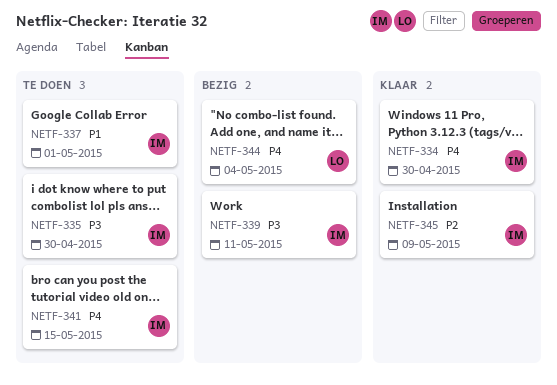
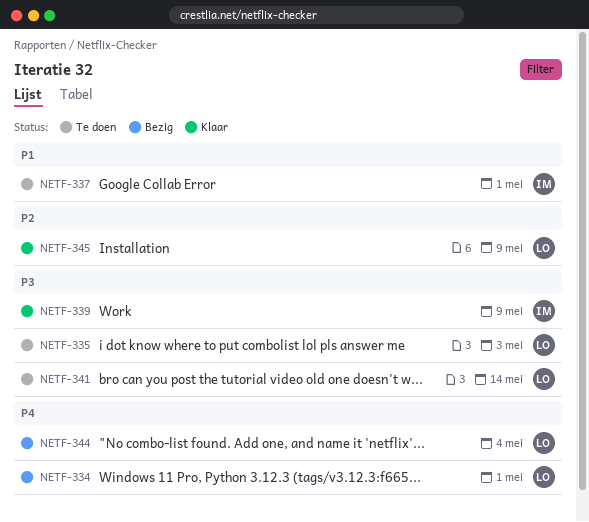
NETF-334, status: Klaar -> Bezig
NETF-334, owner: IM -> LO
NETF-334, due: Apr 30 -> May 1
NETF-335, owner: IM -> LO
NETF-335, due: Apr 30 -> May 3
NETF-339, status: Bezig -> Klaar
NETF-339, due: May 11 -> May 9
NETF-341, owner: IM -> LO
NETF-341, priority: P4 -> P3
NETF-341, due: May 15 -> May 14
NETF-345, owner: IM -> LO

